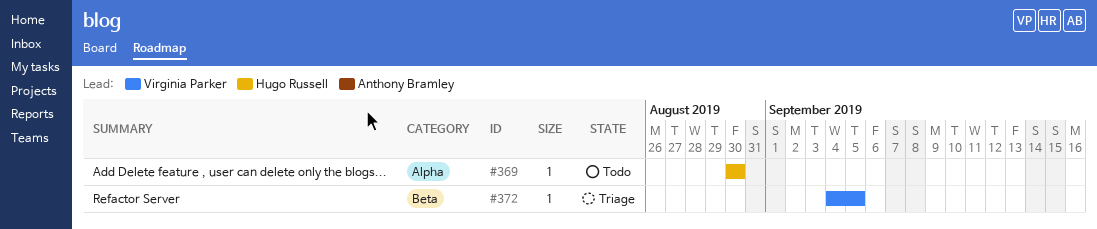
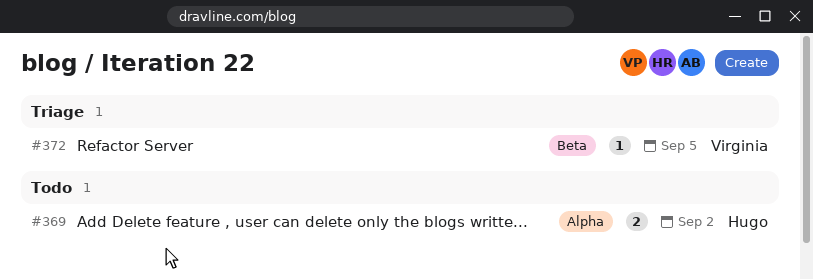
#369, estimate: 1 -> 2
#369, due: Aug 30 -> Sep 2

